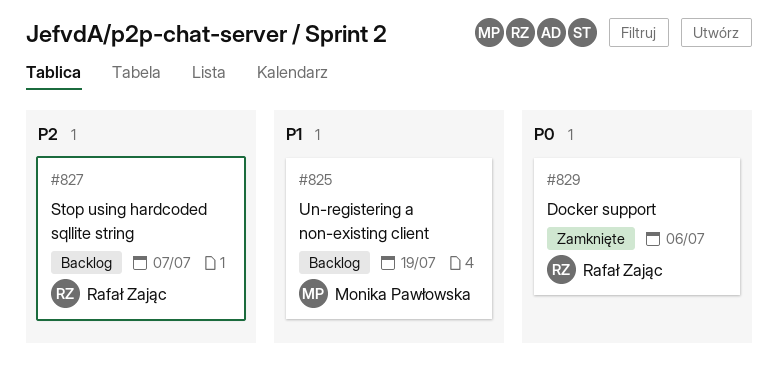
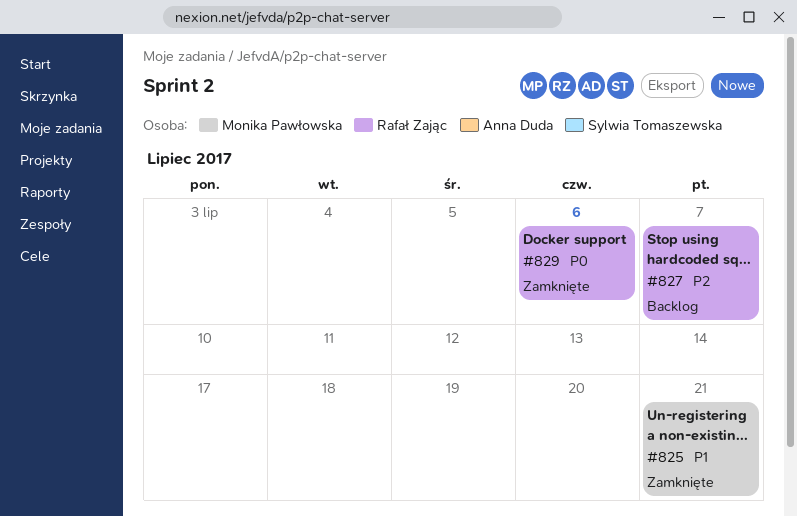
#825, status: Backlog -> Zamknięte
#825, due: Jul 19 -> Jul 21

